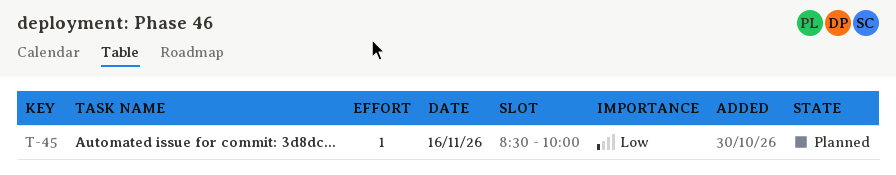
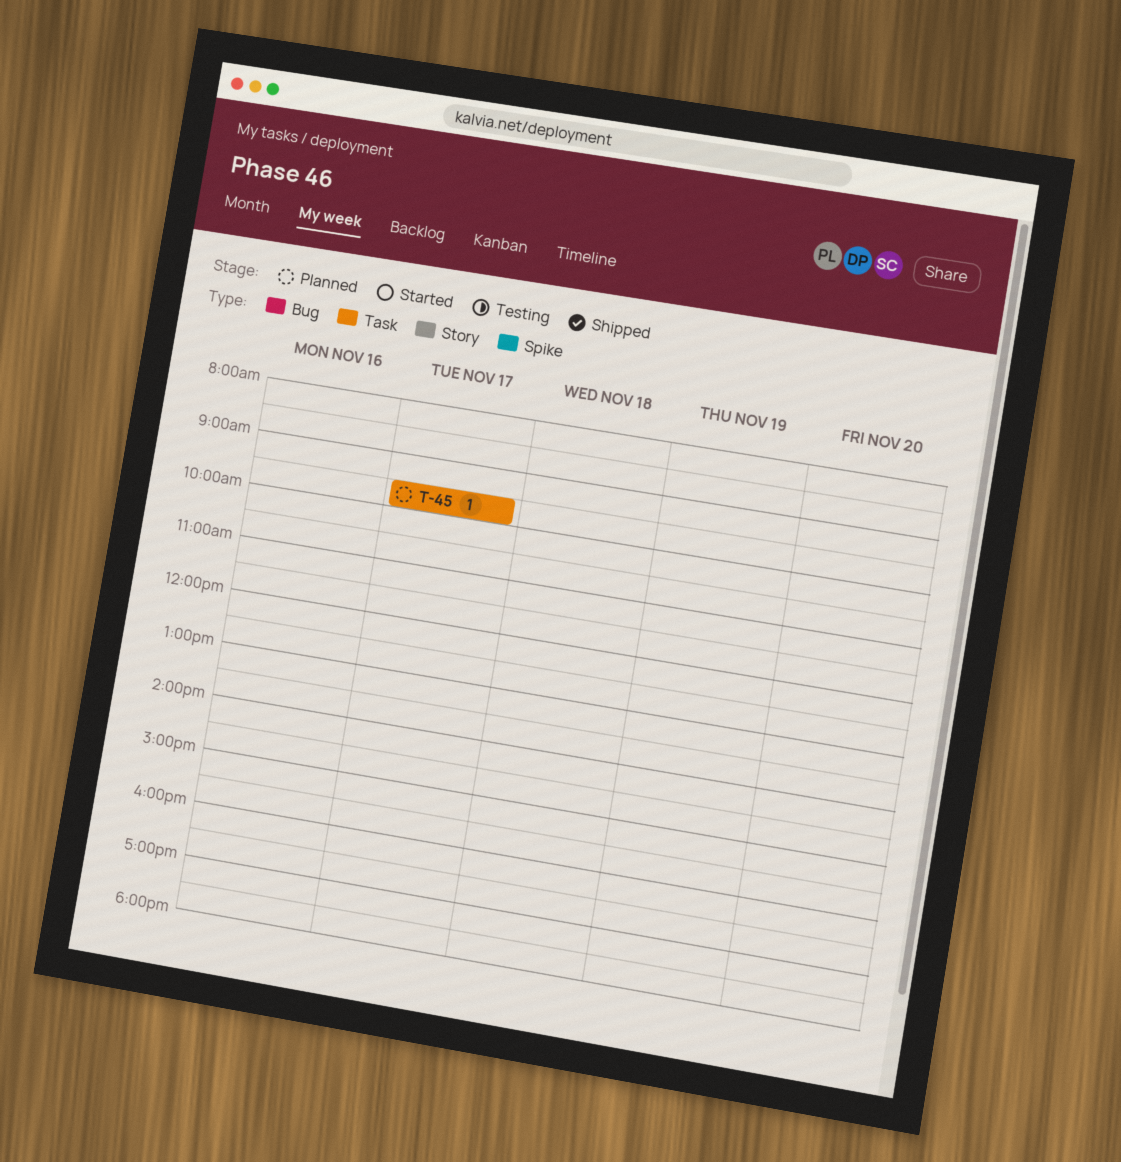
T-45, day: Nov 16 -> Nov 17
T-45, begins: 08:30 -> 09:30

